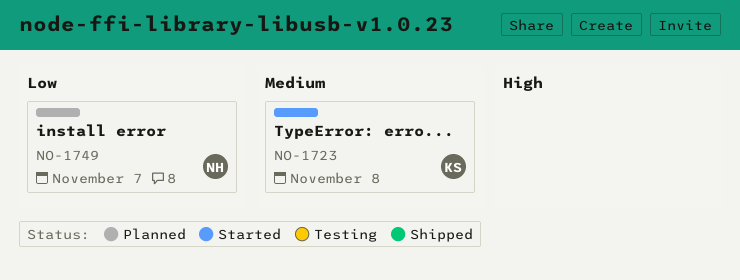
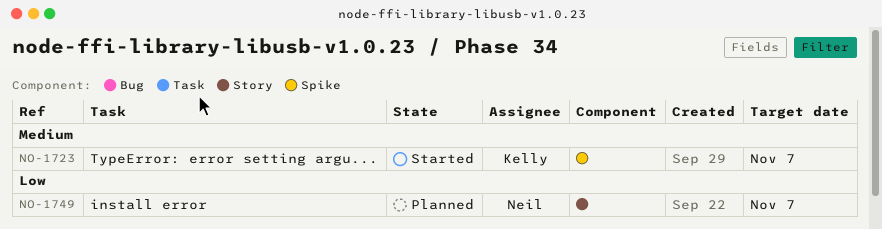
NO-1723, due: Nov 8 -> Nov 7

